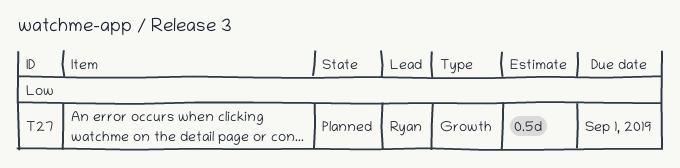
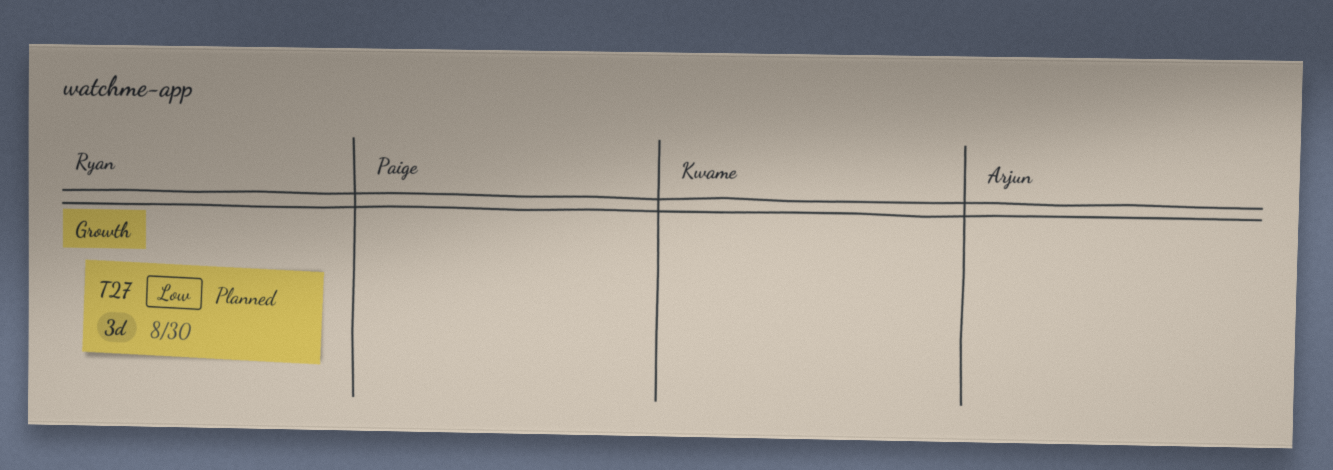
T27, estimate: 0.5d -> 3d
T27, due: Sep 1 -> Aug 30

